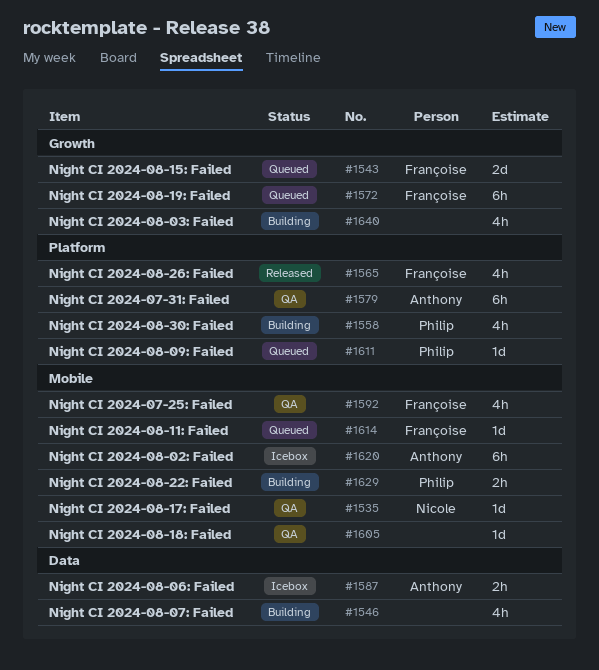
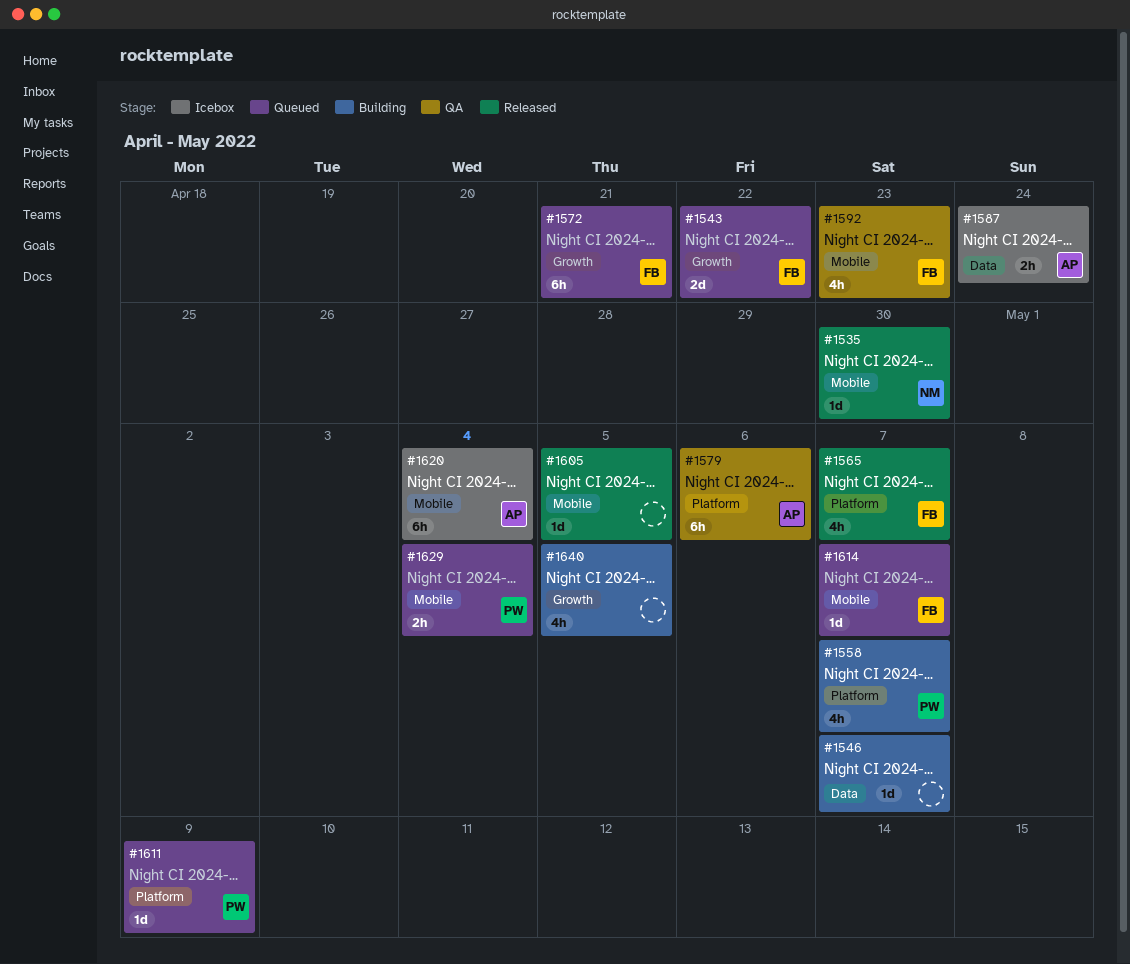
#1535, status: QA -> Released
#1546, estimate: 4h -> 1d
#1605, status: QA -> Released
#1629, status: Building -> Queued

